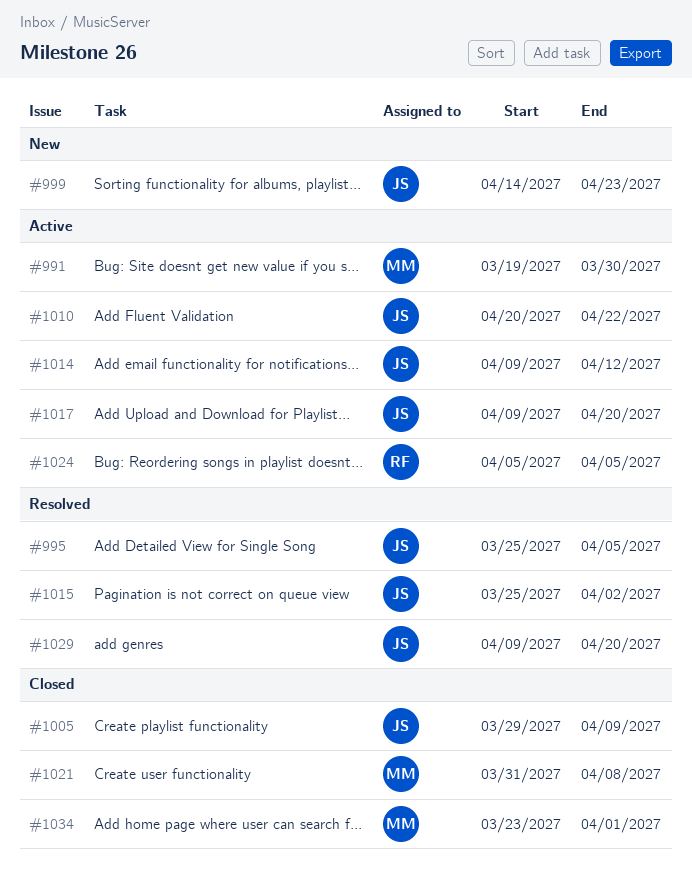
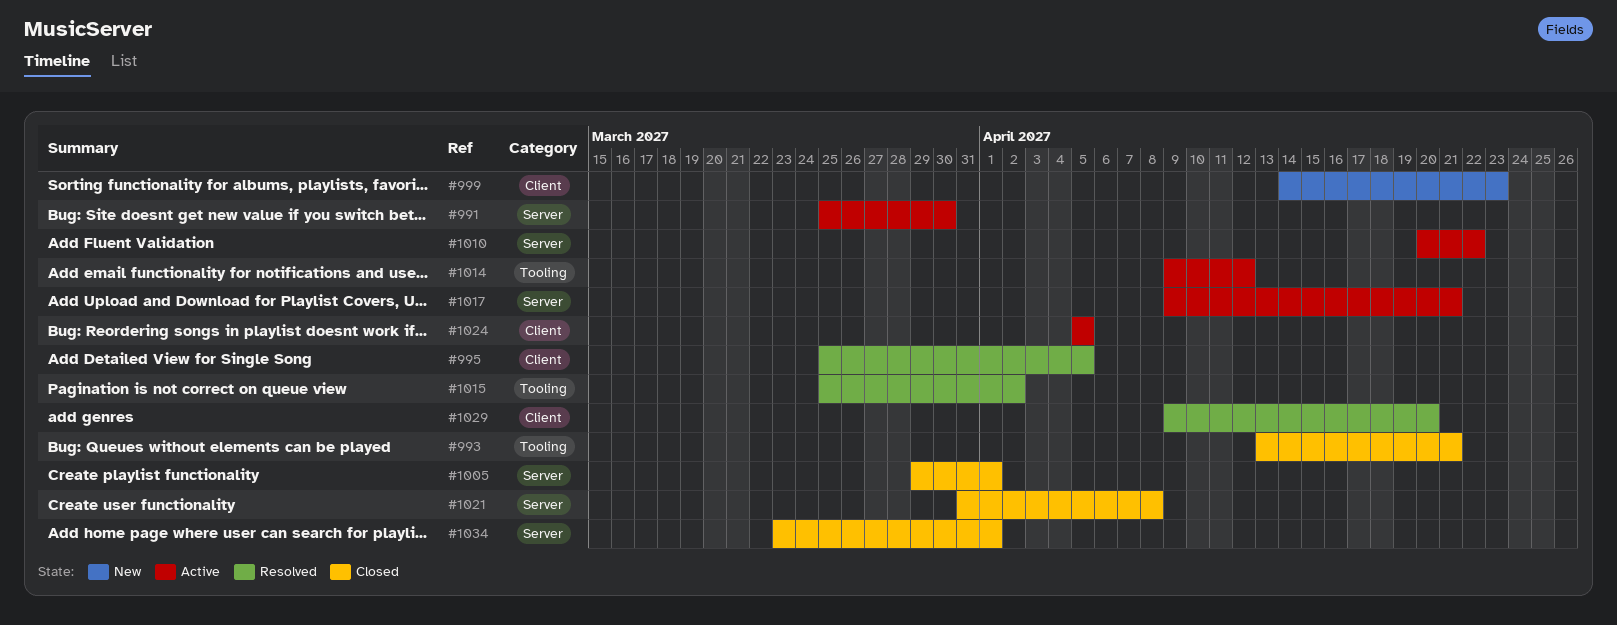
#991, start: Mar 19 -> Mar 25
#993: none -> present
#1005, due: Apr 9 -> Apr 1
#1017, due: Apr 20 -> Apr 21

